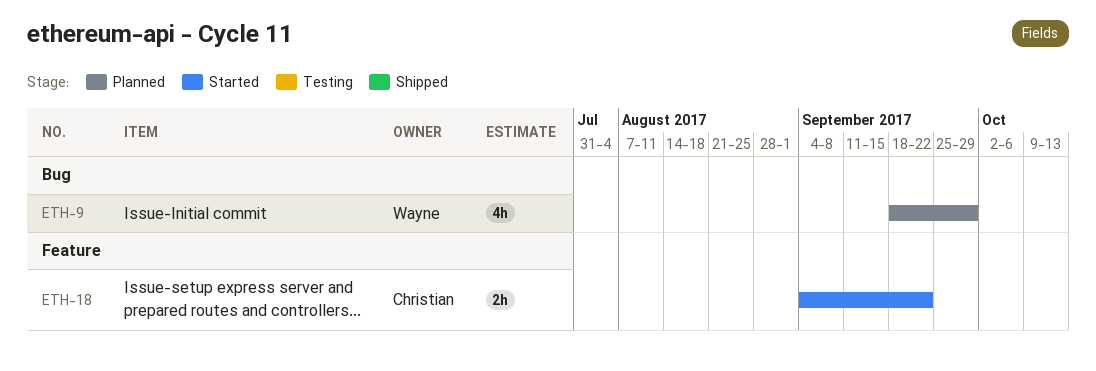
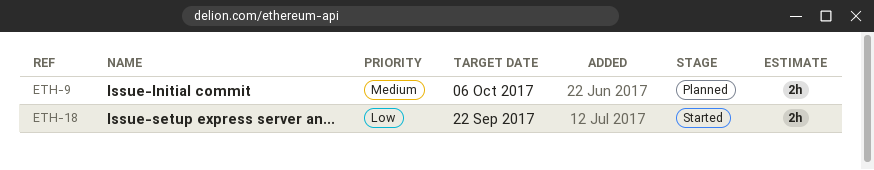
ETH-9, estimate: 4h -> 2h
ETH-9, due: Sep 29 -> Oct 6

